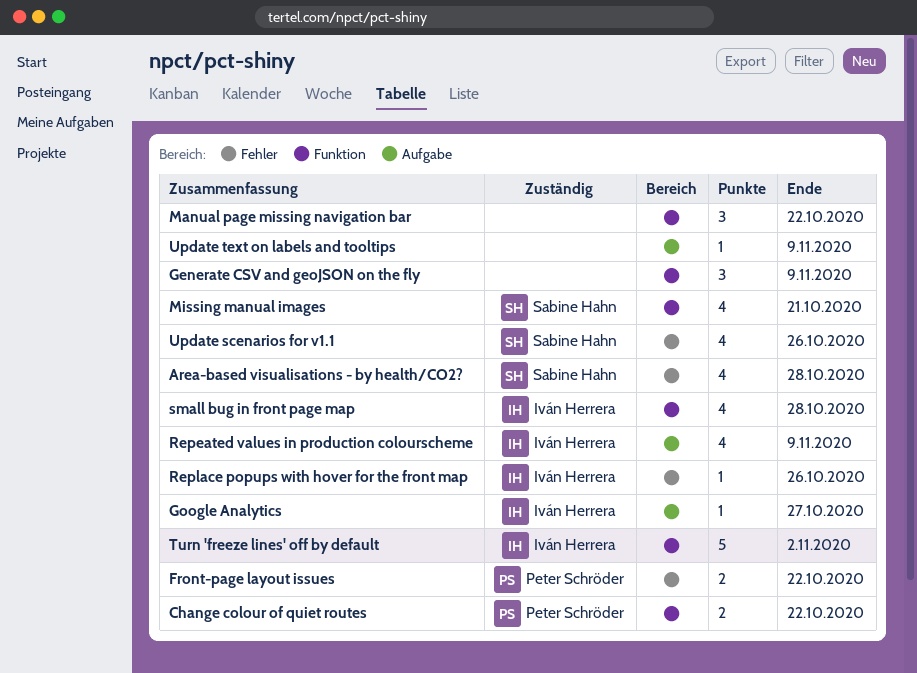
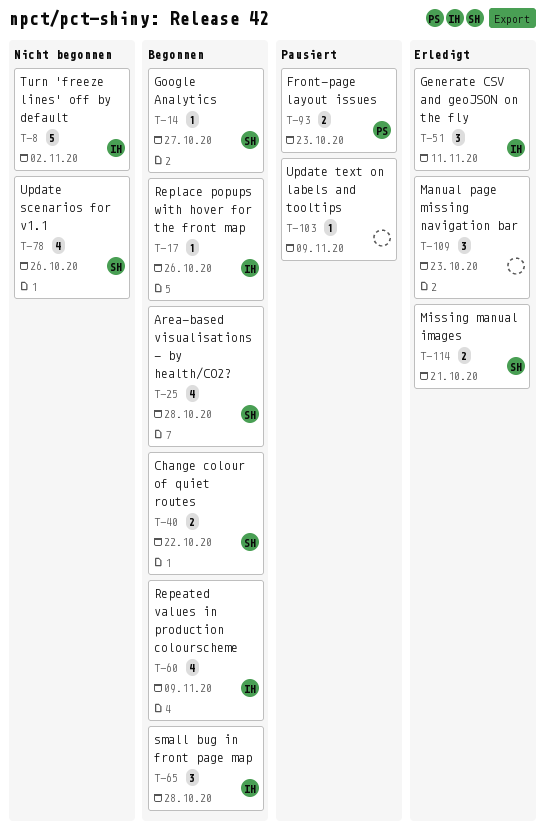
Change colour of quiet routes, owner: Peter Schröder -> Sabine Hahn
Front-page layout issues, due: Oct 22 -> Oct 23
Generate CSV and geoJSON on the fly, owner: none -> Iván Herrera
Generate CSV and geoJSON on the fly, due: Nov 9 -> Nov 11
Google Analytics, owner: Iván Herrera -> Sabine Hahn
Manual page missing navigation bar, due: Oct 22 -> Oct 23
Missing manual images, estimate: 4 -> 2
small bug in front page map, estimate: 4 -> 3

